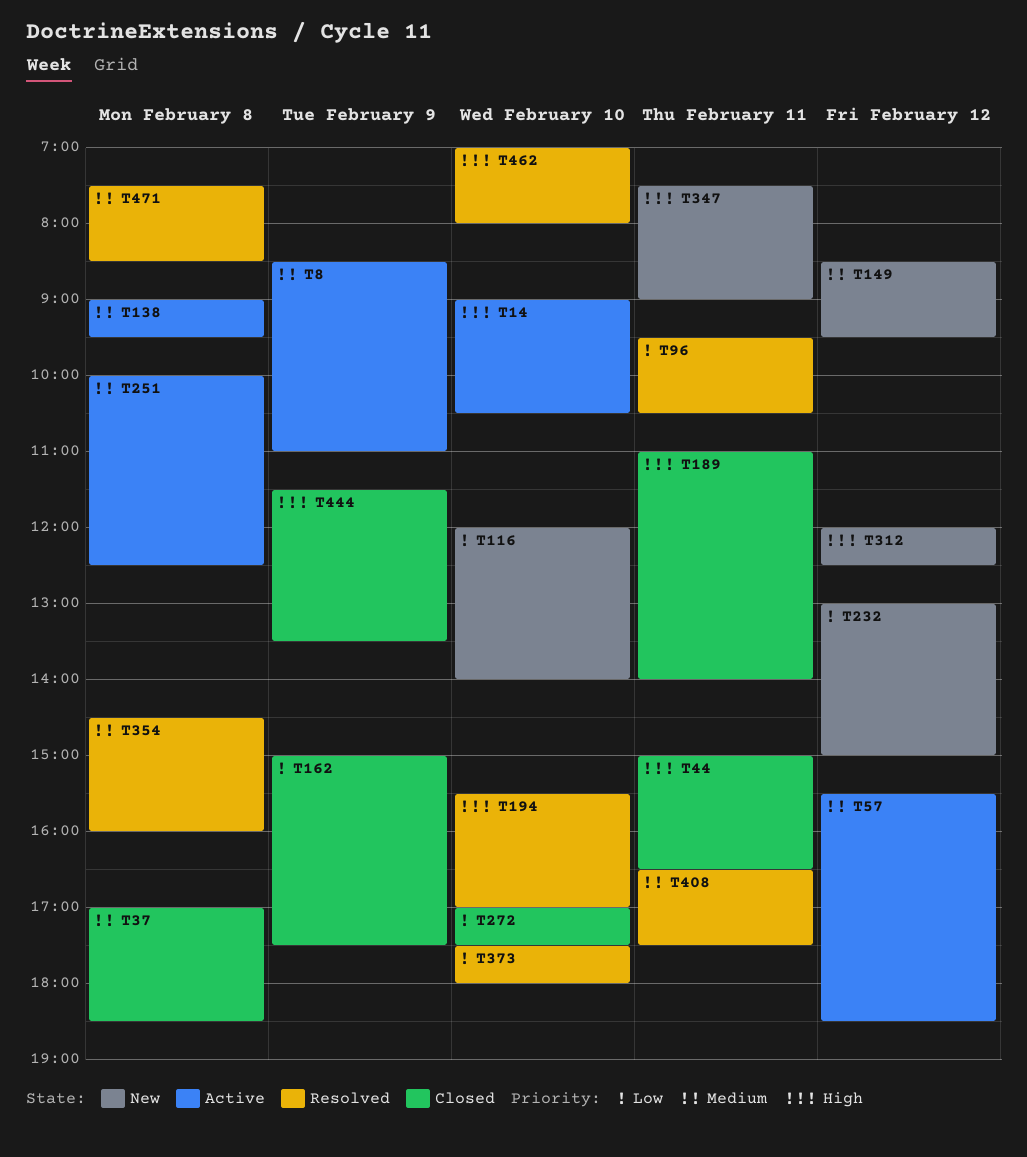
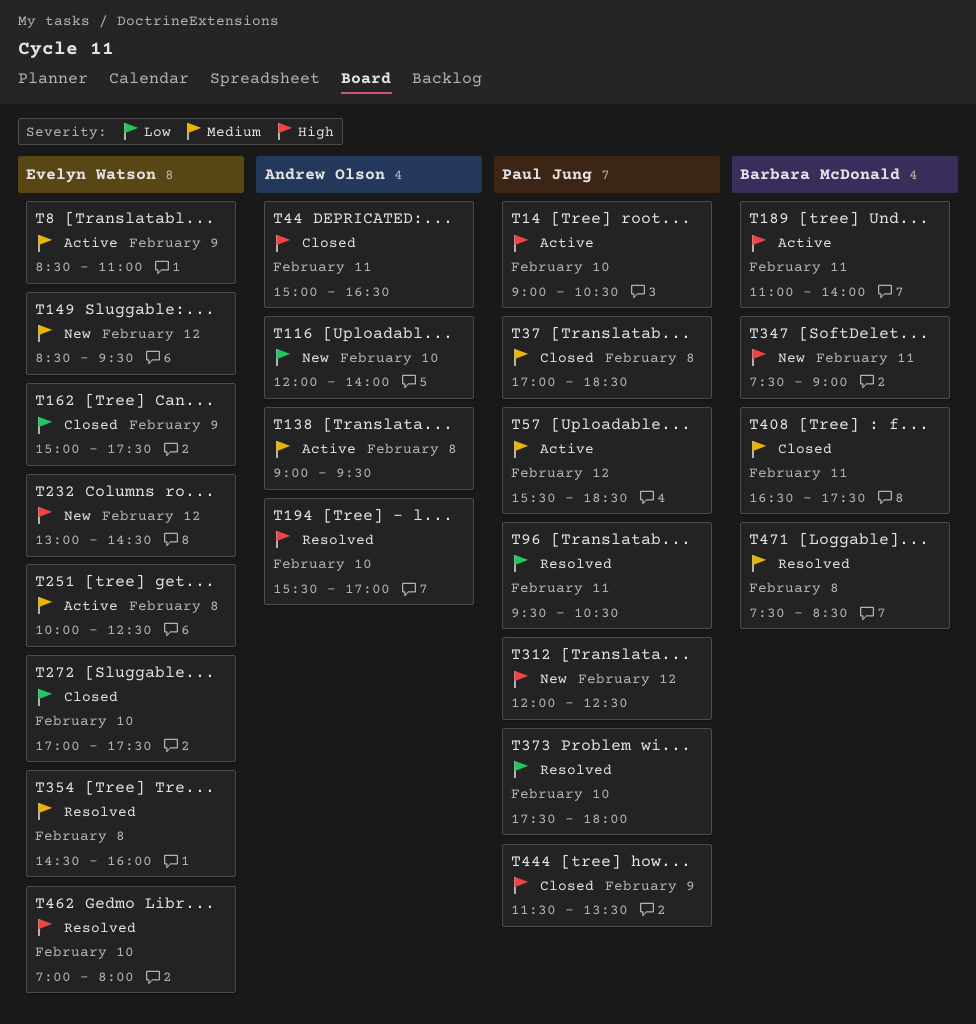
T189, status: Closed -> Active
T232, priority: Low -> High
T232, ends: 15:00 -> 14:30
T408, status: Resolved -> Closed

